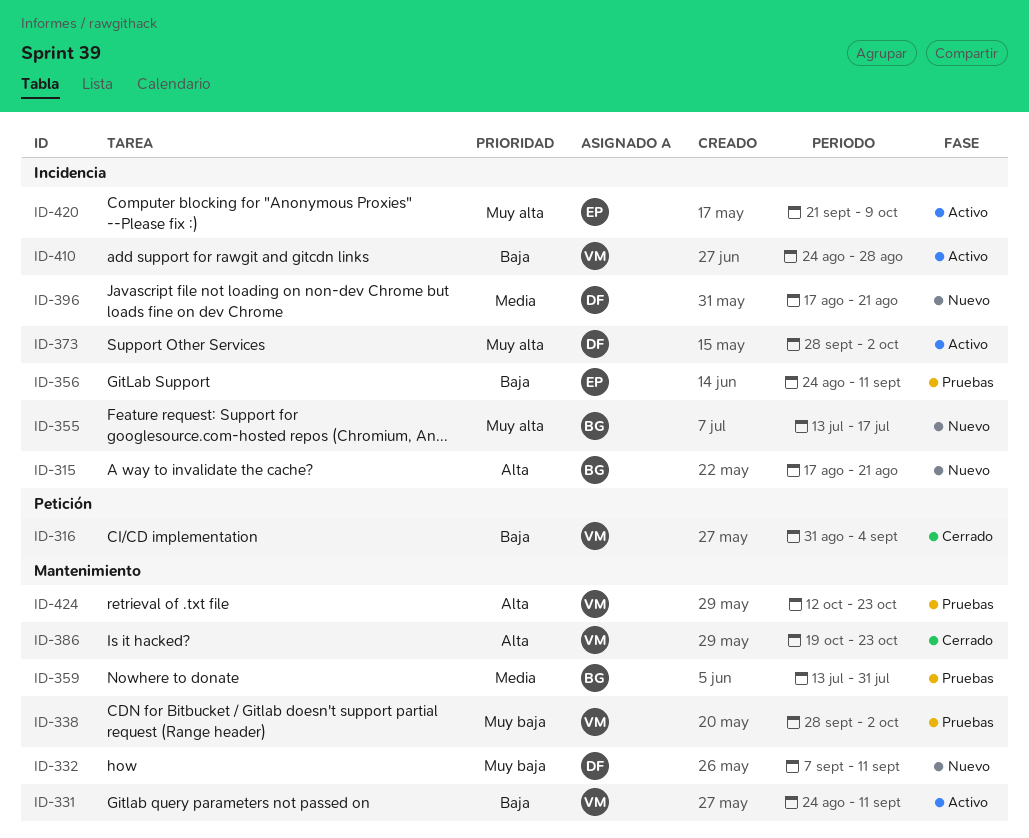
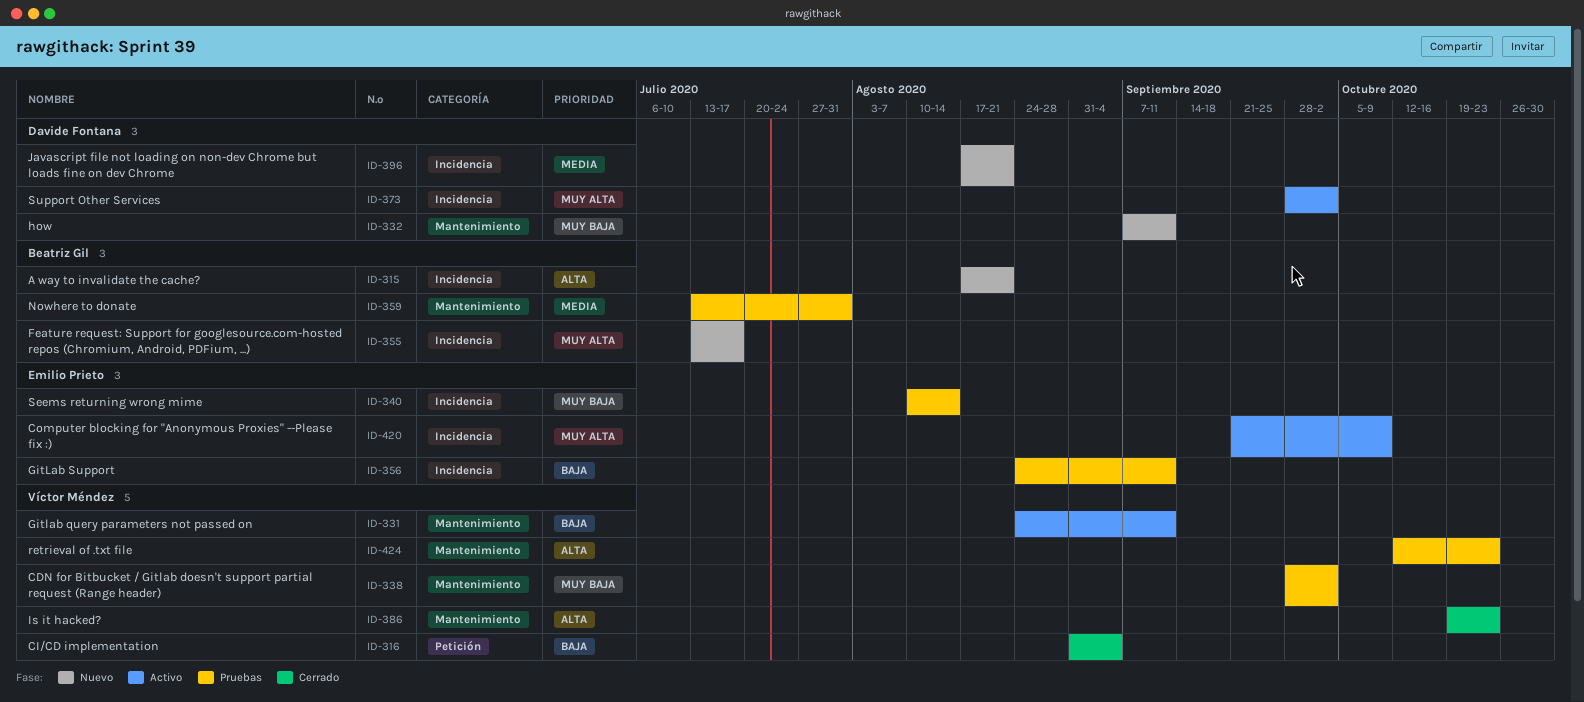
ID-340: none -> present
ID-410: present -> none

